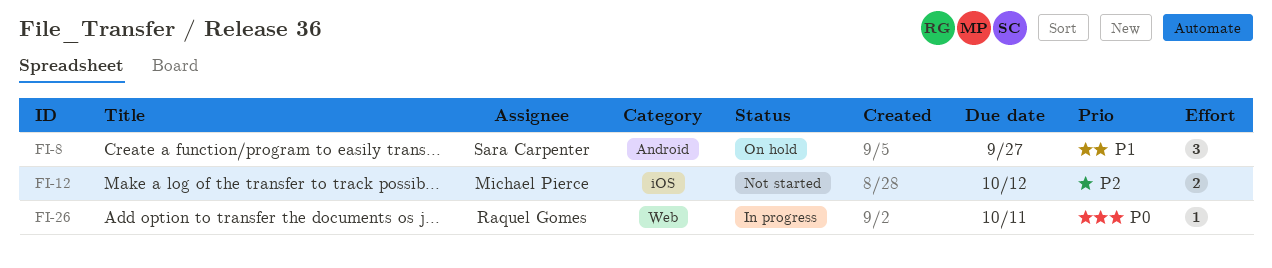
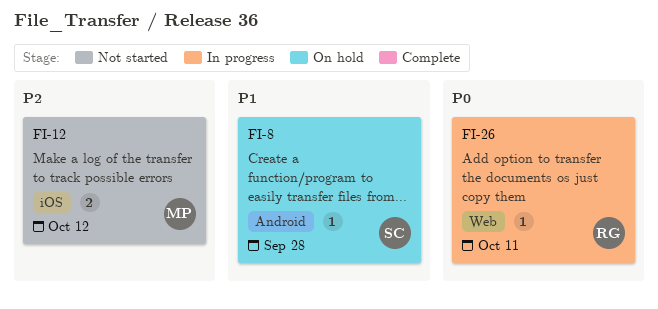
FI-8, estimate: 3 -> 1
FI-8, due: Sep 27 -> Sep 28

